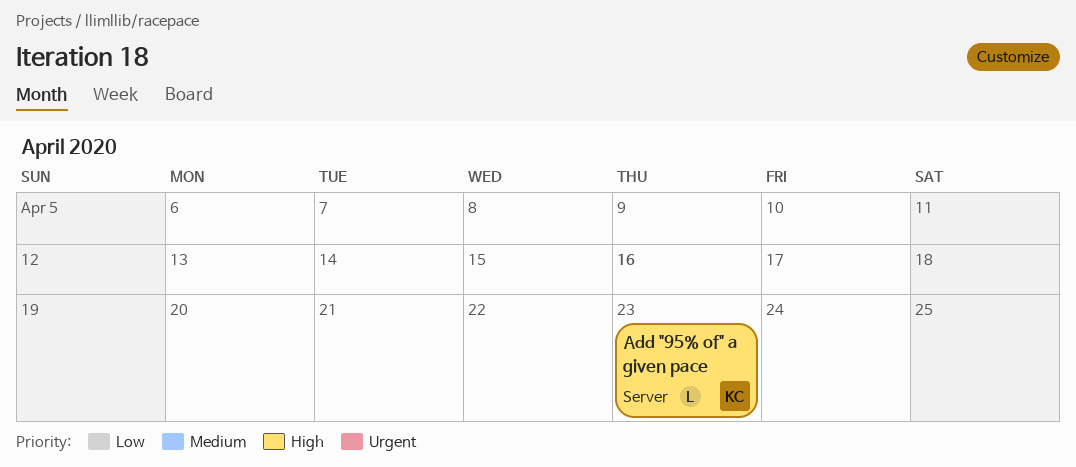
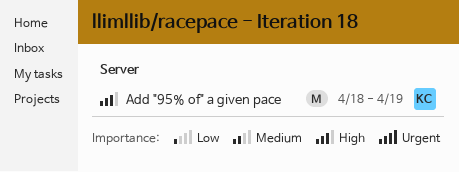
Add "95% of" a given pace, estimate: L -> M
Add "95% of" a given pace, due: Apr 23 -> Apr 19

